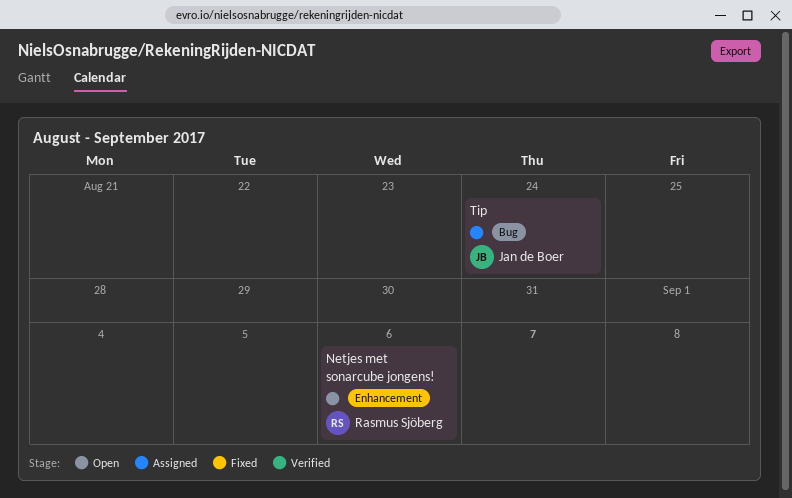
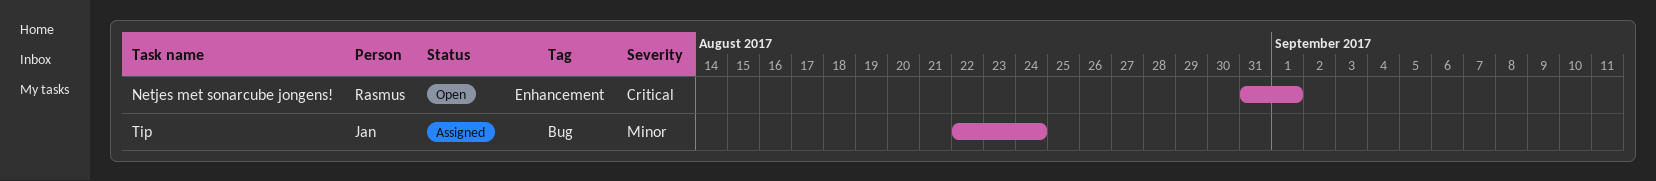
Netjes met sonarcube jongens!, due: Sep 6 -> Sep 1

